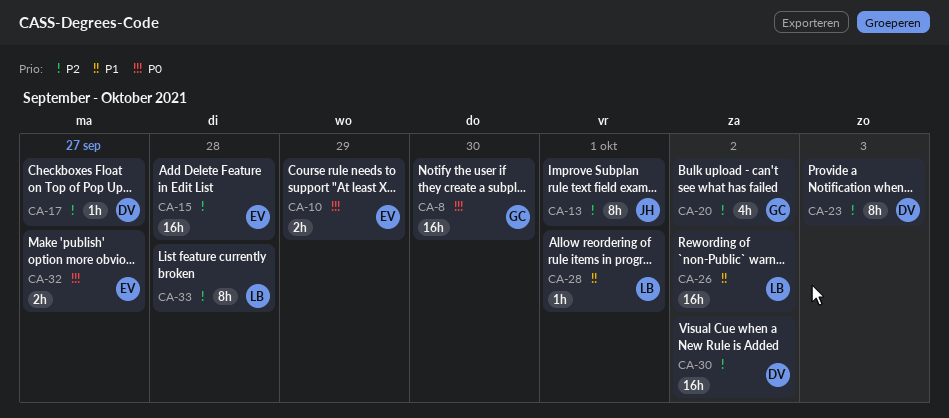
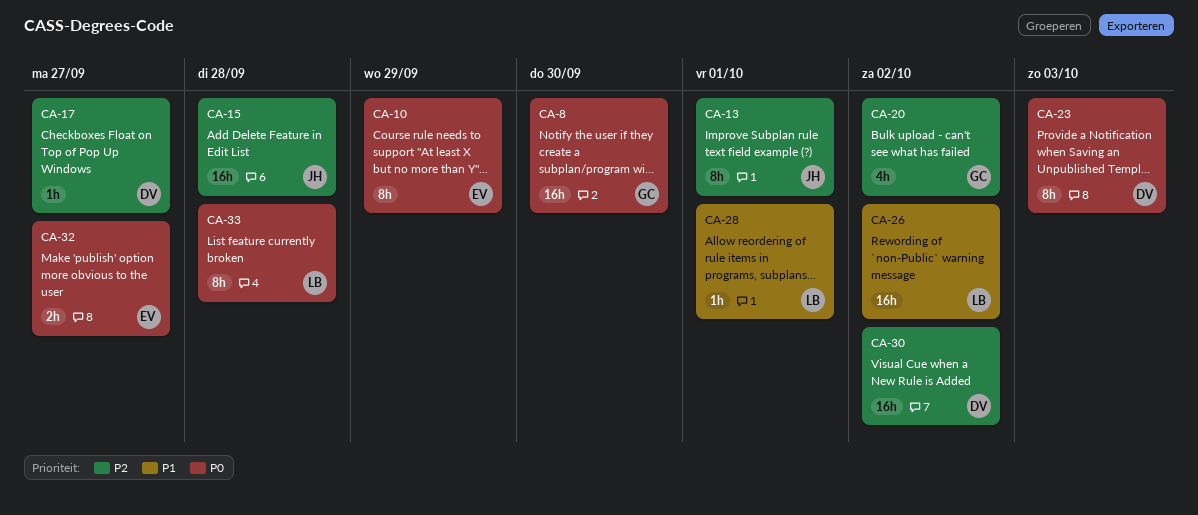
CA-10, estimate: 2h -> 8h
CA-15, owner: EV -> JH
CA-23, priority: P2 -> P0
CA-33, priority: P2 -> P0

